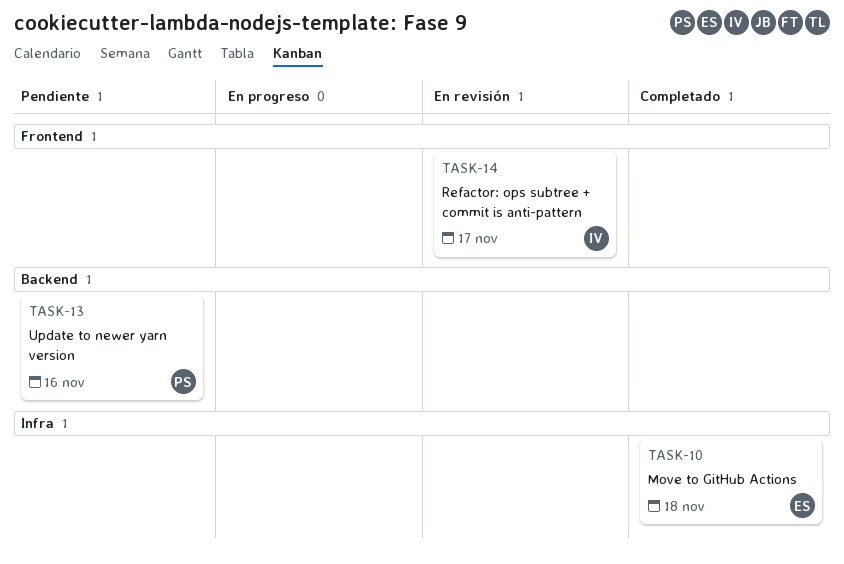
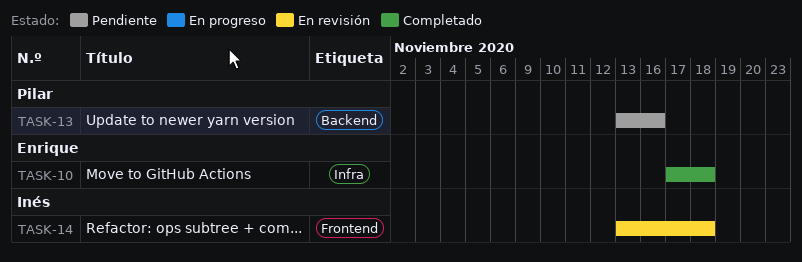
TASK-14, due: Nov 17 -> Nov 18

